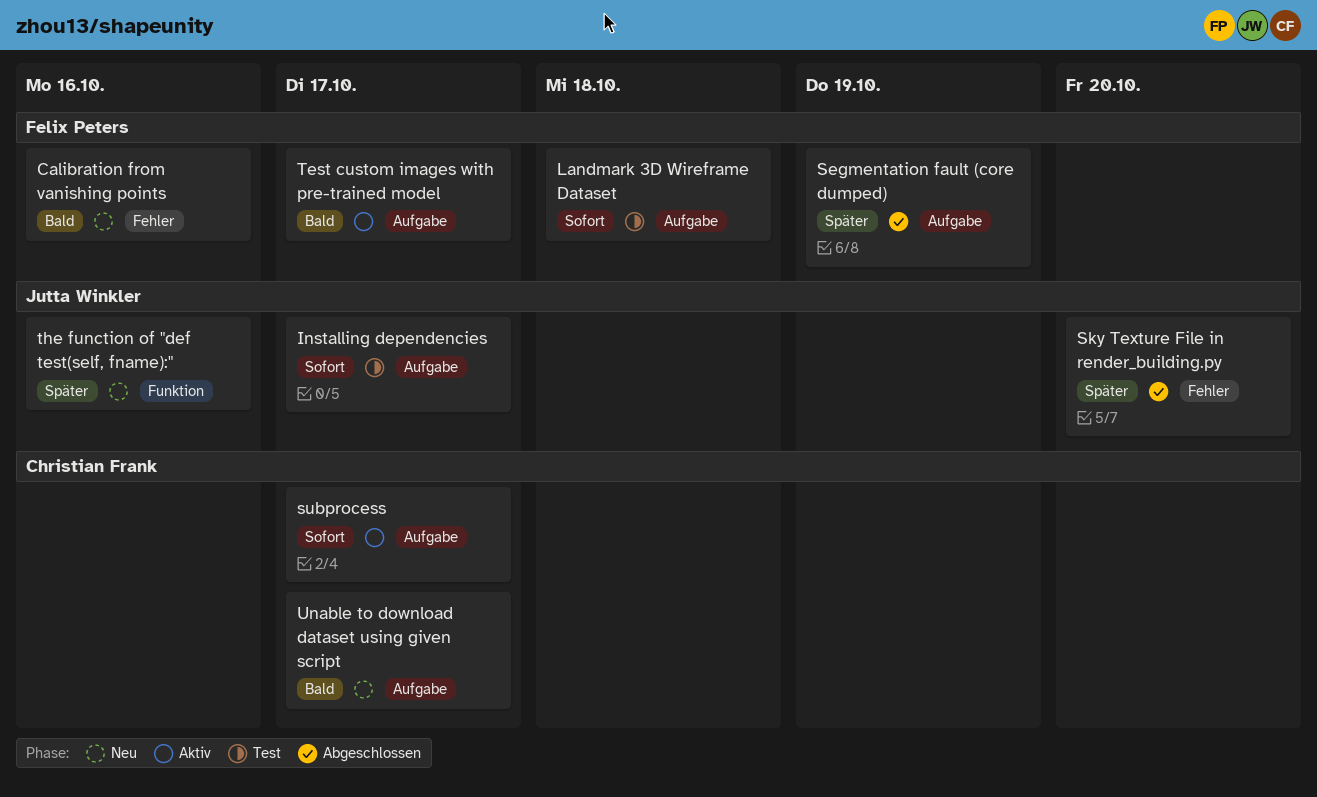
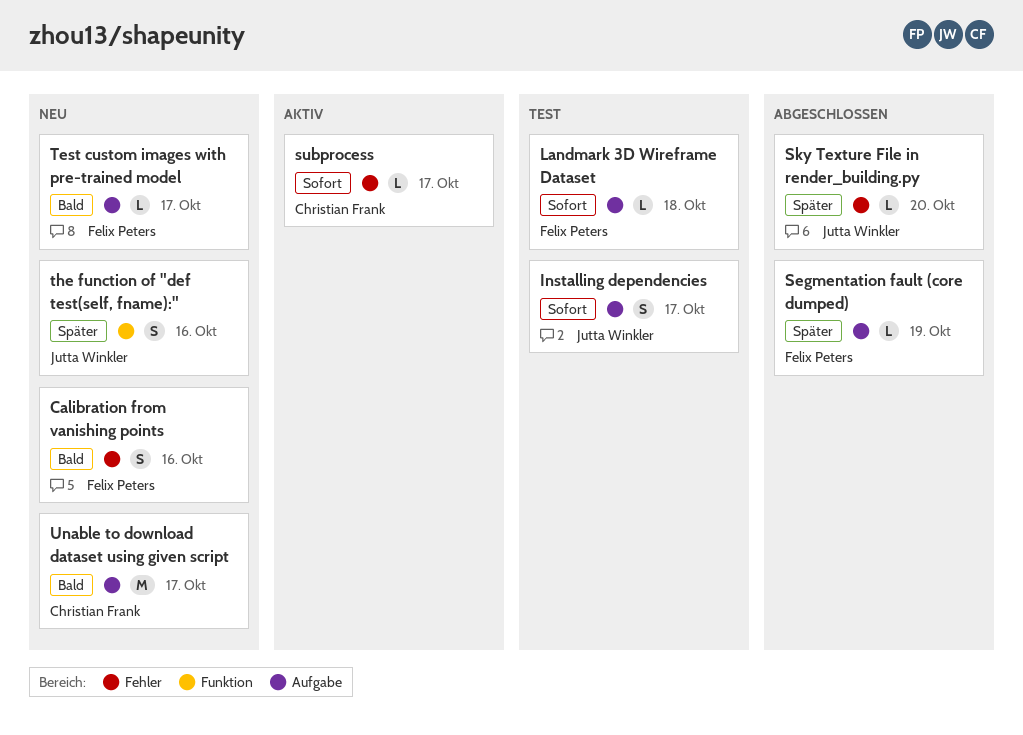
subprocess, label: Aufgabe -> Fehler
Test custom images with pre-trained model, status: Aktiv -> Neu

